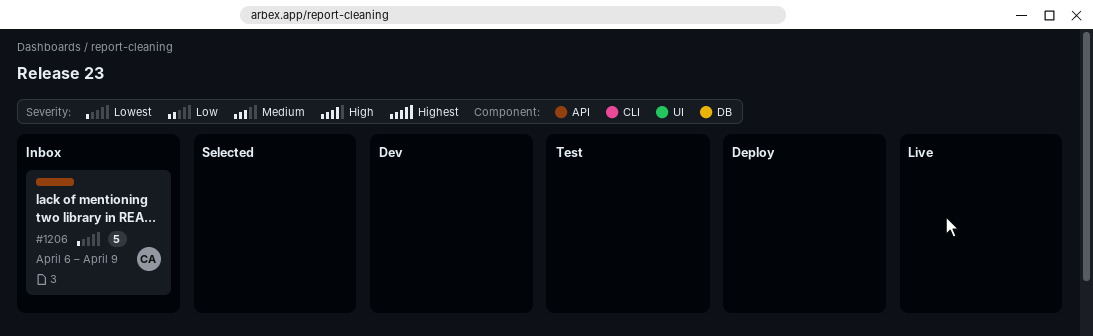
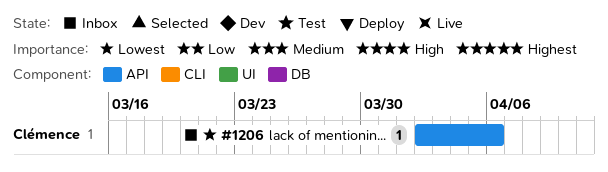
#1206, estimate: 5 -> 1
#1206, start: Apr 6 -> Apr 2
#1206, due: Apr 9 -> Apr 6

